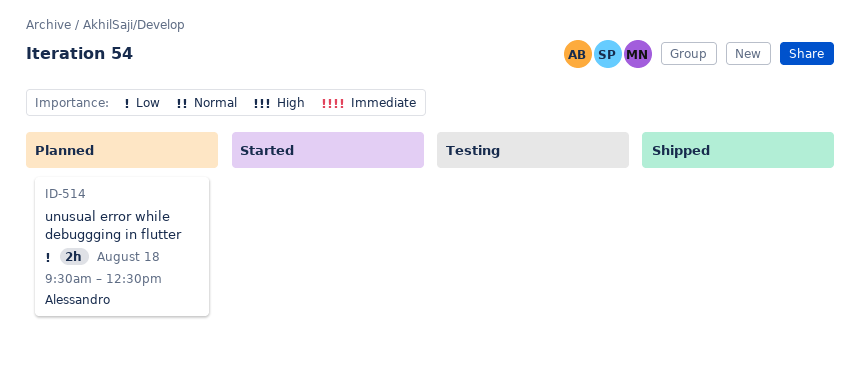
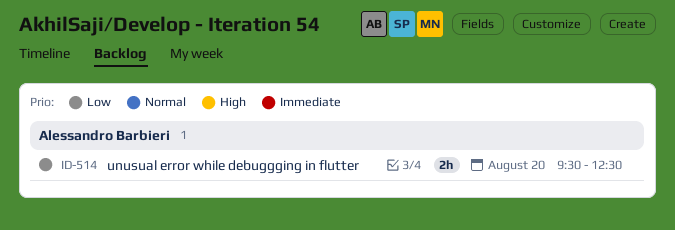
ID-514, day: Aug 18 -> Aug 20

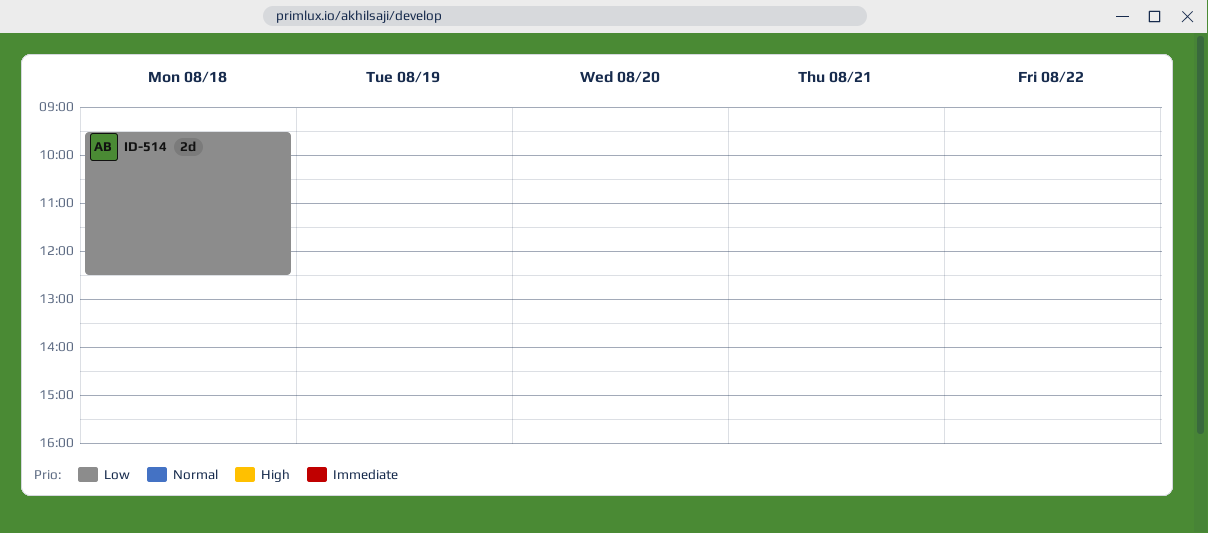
ID-514, estimate: 2h -> 2d
ID-514, day: Aug 20 -> Aug 18

